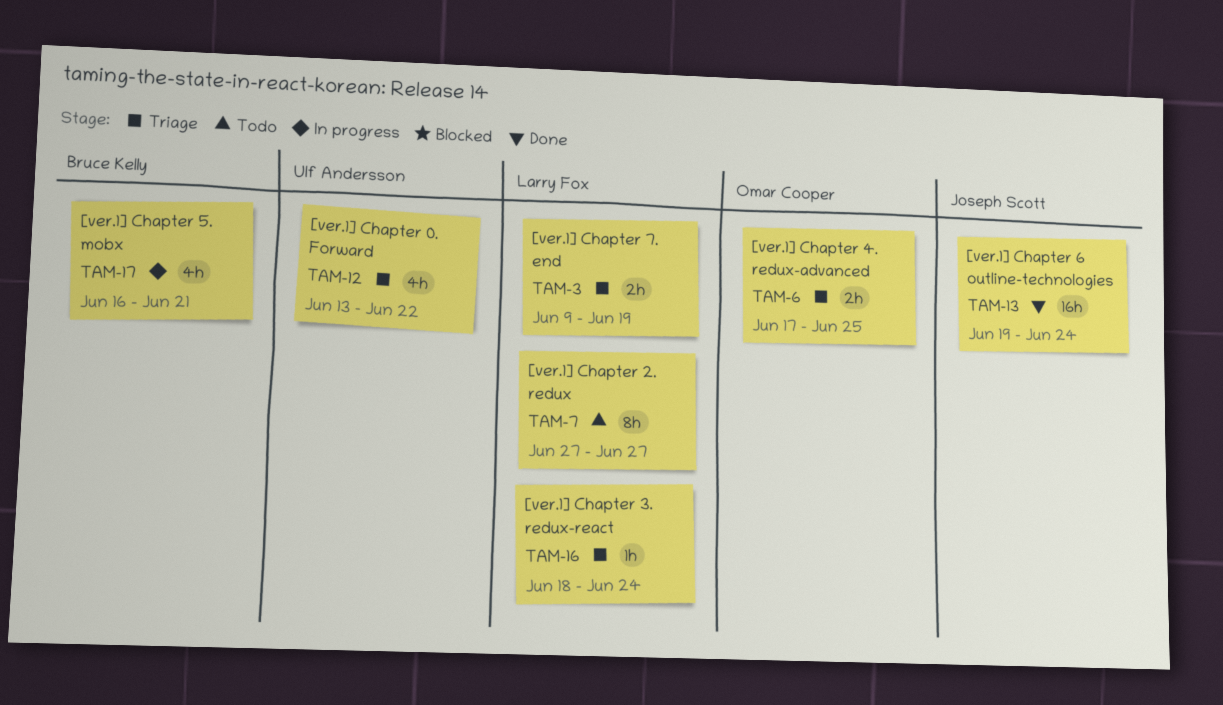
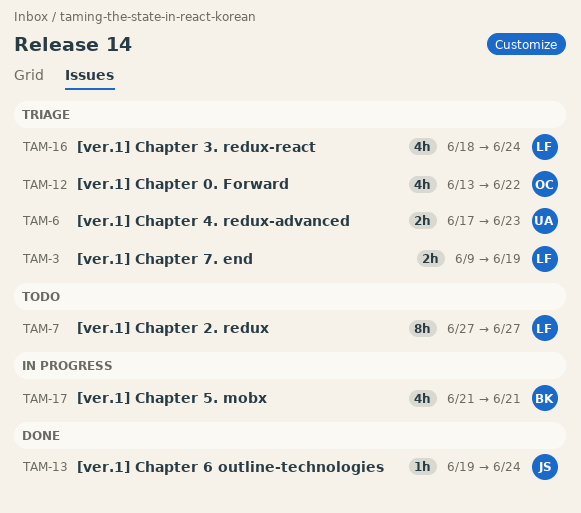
TAM-6, owner: Omar Cooper -> Ulf Andersson
TAM-6, due: Jun 25 -> Jun 23
TAM-12, owner: Ulf Andersson -> Omar Cooper
TAM-13, estimate: 16h -> 1h
TAM-16, estimate: 1h -> 4h
TAM-17, start: Jun 16 -> Jun 21

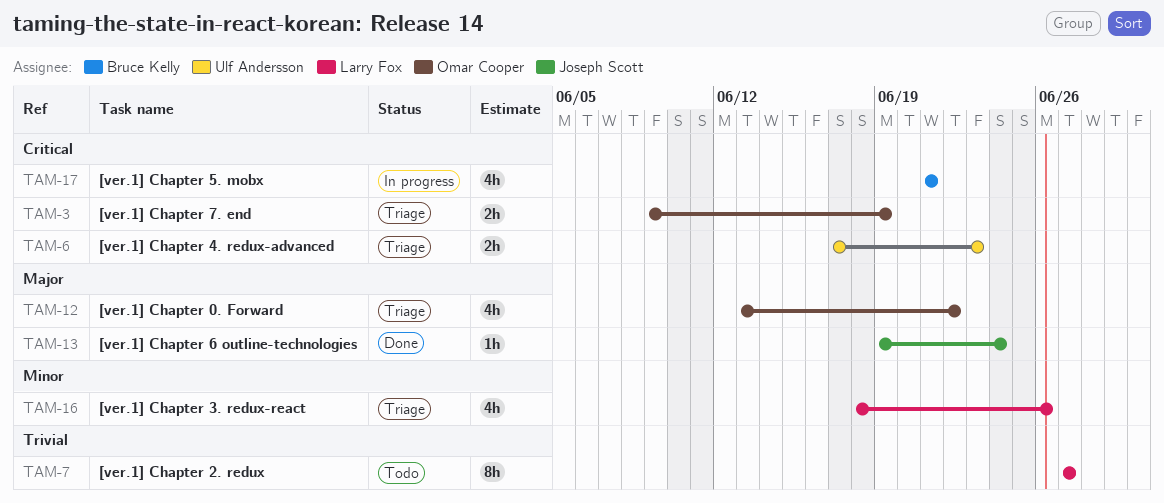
TAM-3, owner: Larry Fox -> Omar Cooper
TAM-16, due: Jun 24 -> Jun 26

